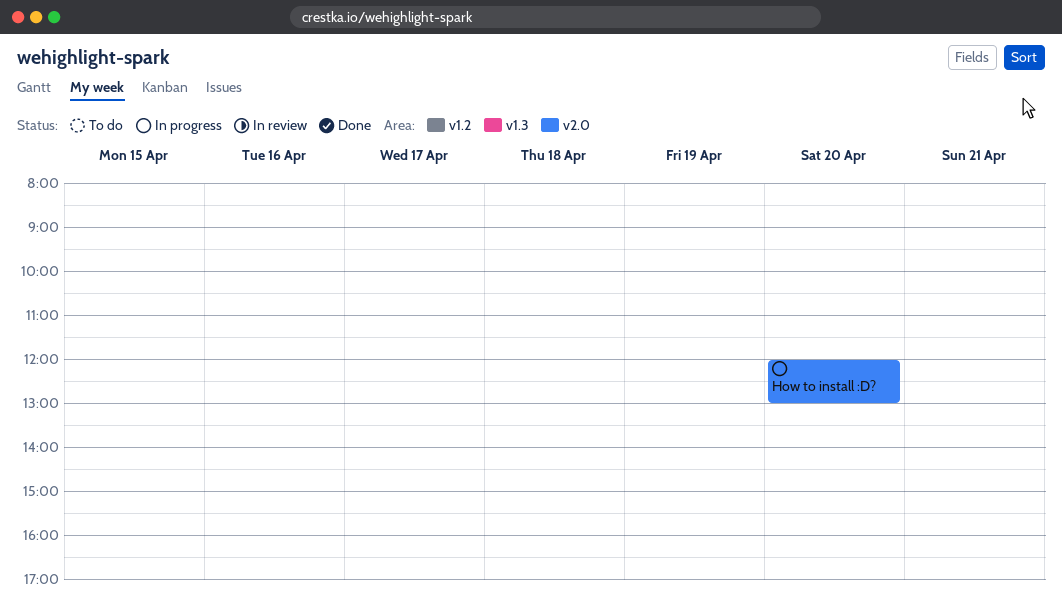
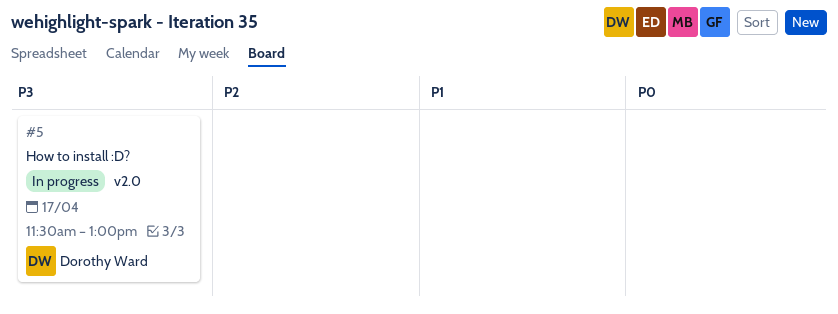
How to install :D?, day: Apr 20 -> Apr 17
How to install :D?, begins: 12:00 -> 11:30

